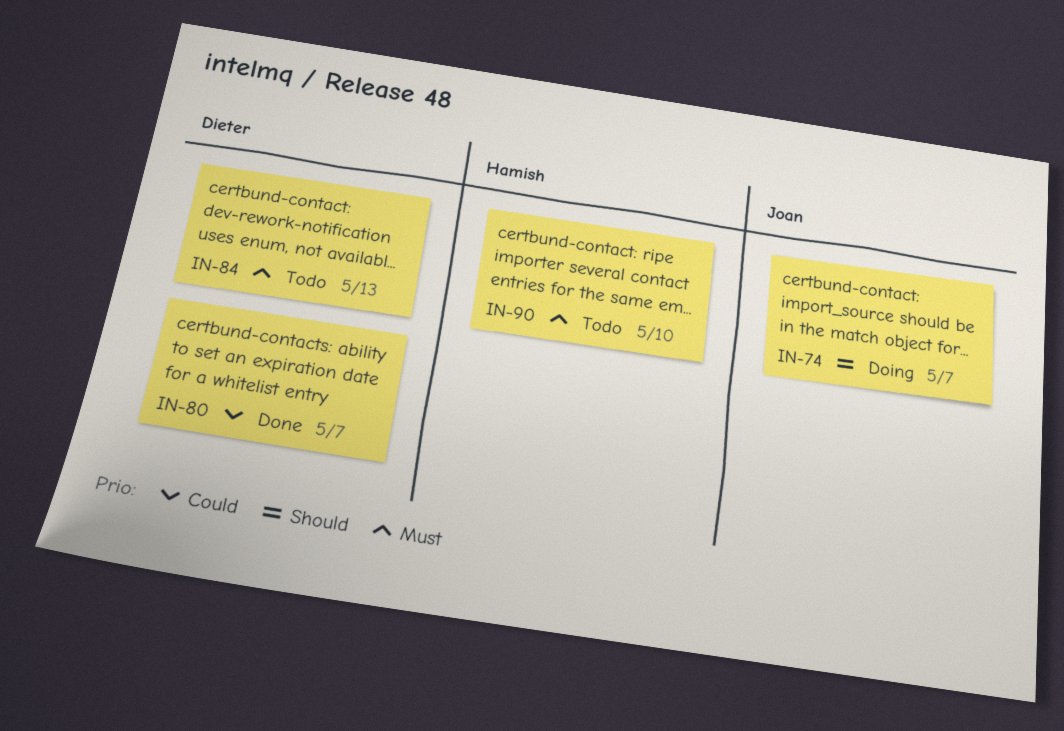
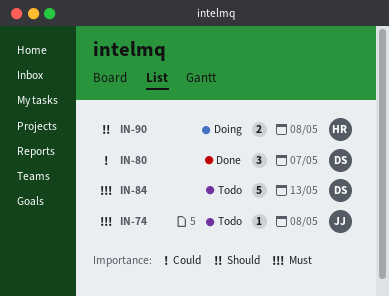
IN-74, status: Doing -> Todo
IN-74, priority: Should -> Must
IN-74, due: May 7 -> May 8
IN-90, status: Todo -> Doing
IN-90, priority: Must -> Should
IN-90, due: May 10 -> May 8

